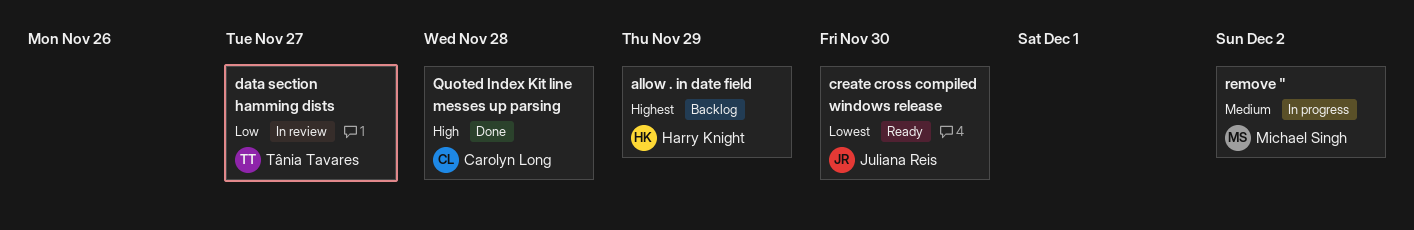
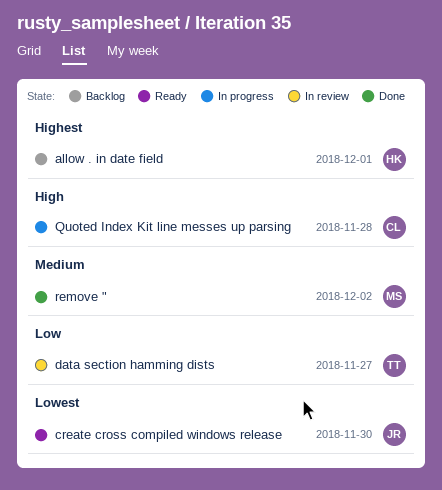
allow . in date field, due: Nov 29 -> Dec 1
Quoted Index Kit line messes up parsing, status: Done -> In progress
remove ", status: In progress -> Done

